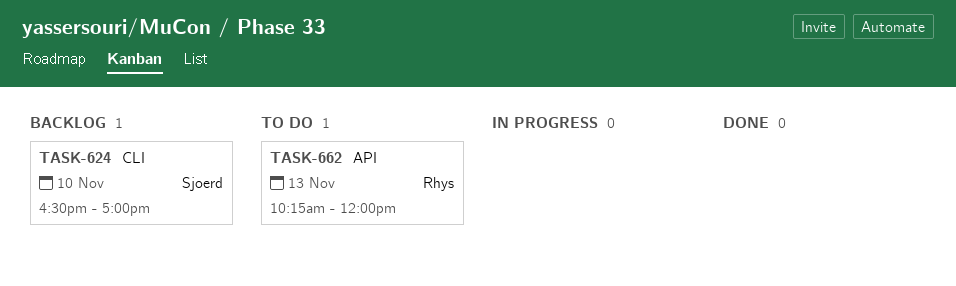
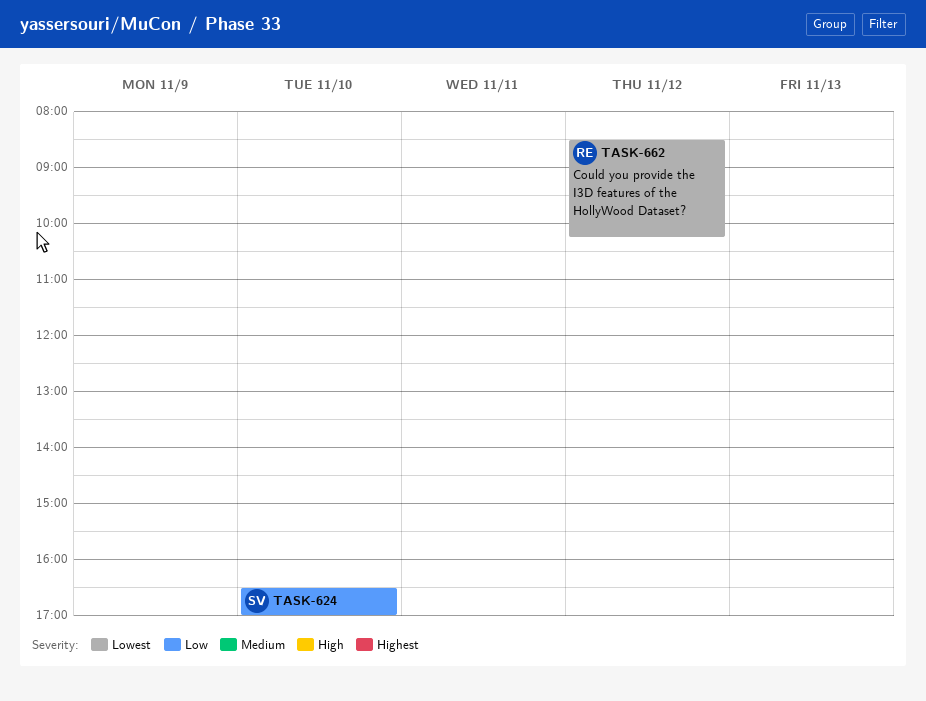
TASK-662, day: Nov 13 -> Nov 12
TASK-662, begins: 10:15 -> 08:30
TASK-662, ends: 12:00 -> 10:15

